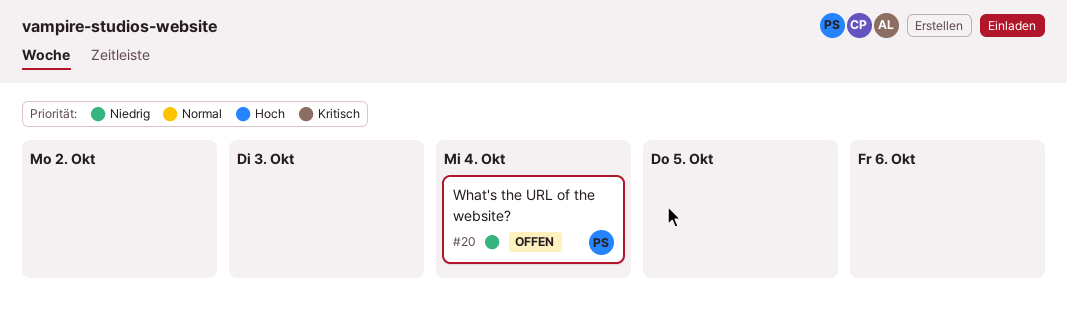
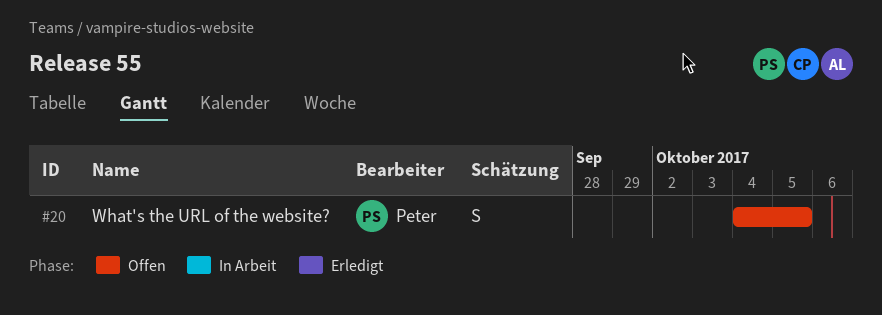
#20, due: Oct 4 -> Oct 5

